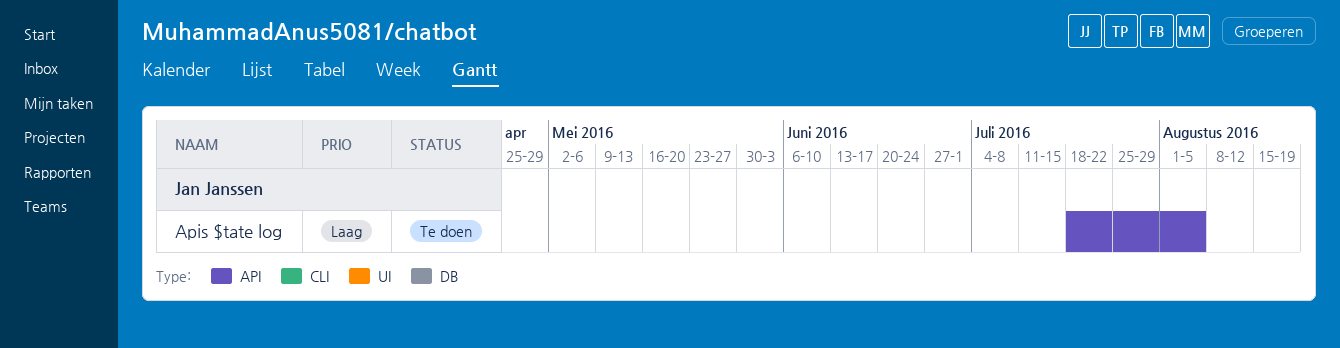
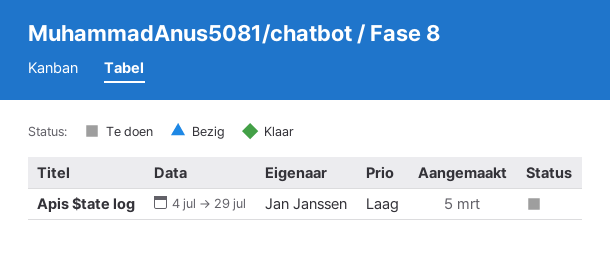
Apis $tate log, start: Jul 18 -> Jul 4
Apis $tate log, due: Aug 5 -> Jul 29

